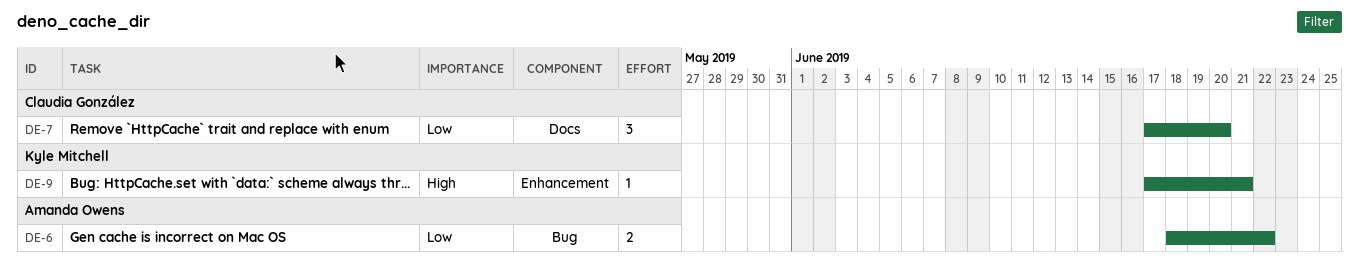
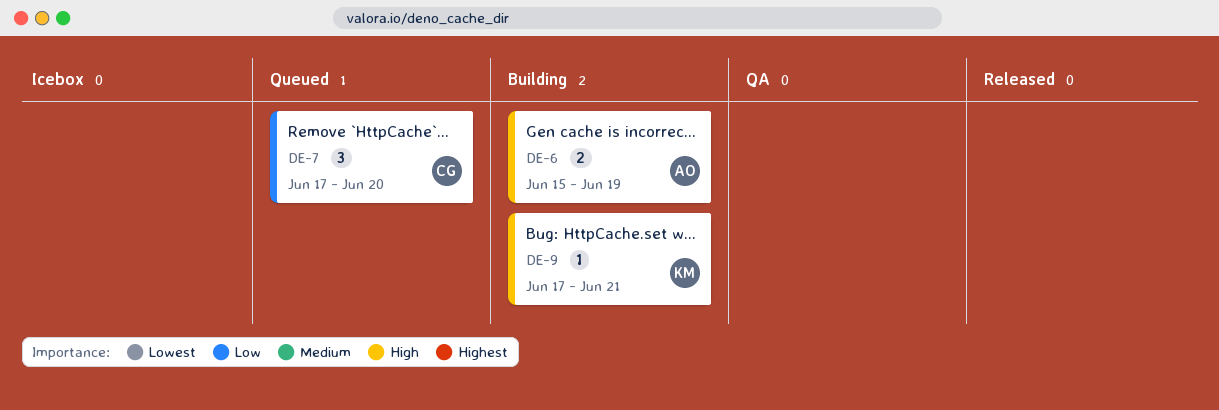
DE-6, priority: Low -> High
DE-6, start: Jun 18 -> Jun 15
DE-6, due: Jun 22 -> Jun 19

